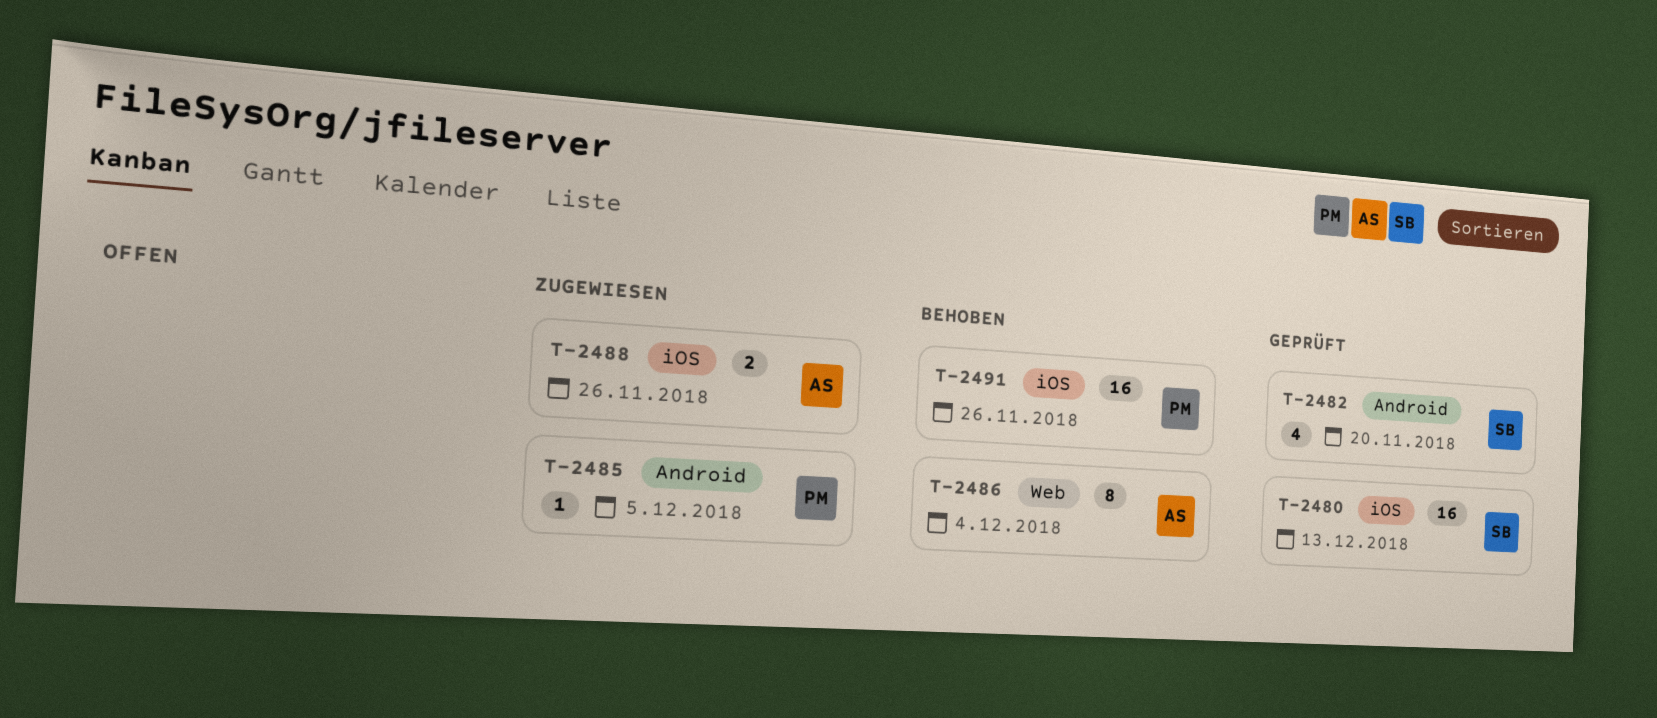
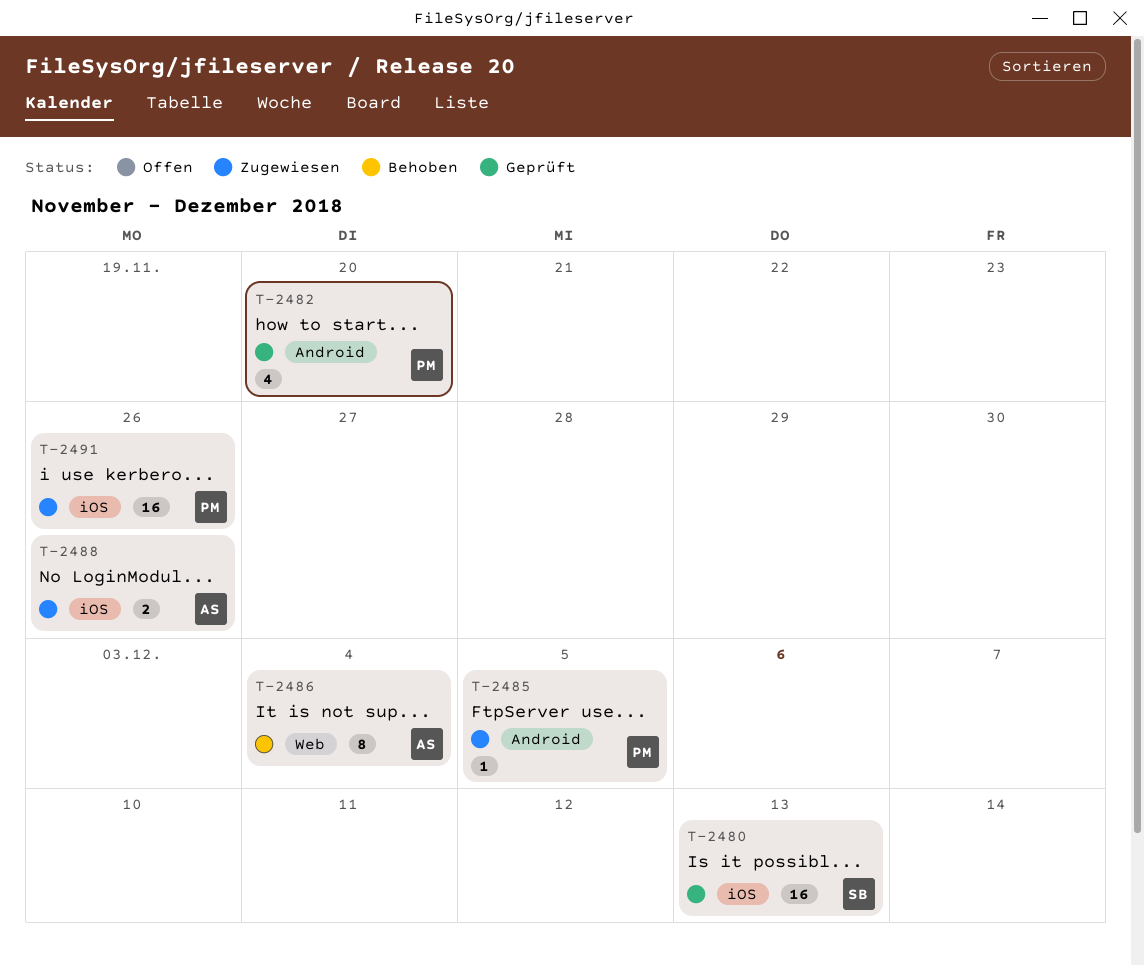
T-2482, owner: SB -> PM
T-2491, status: Behoben -> Zugewiesen

